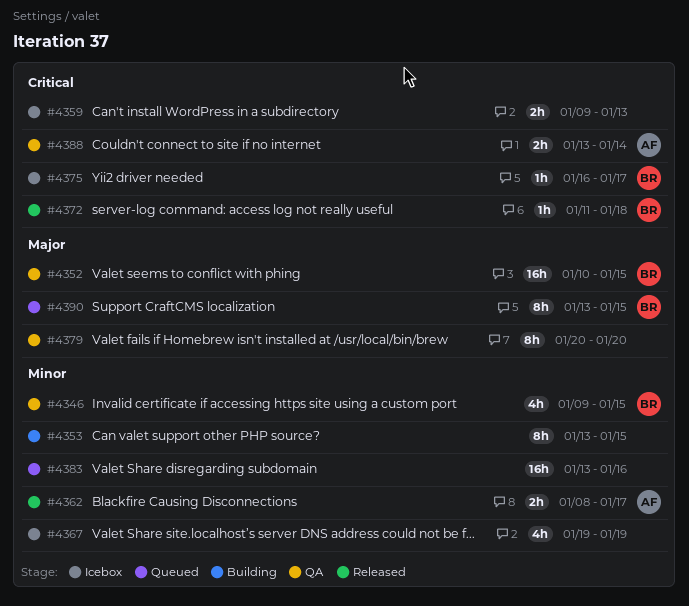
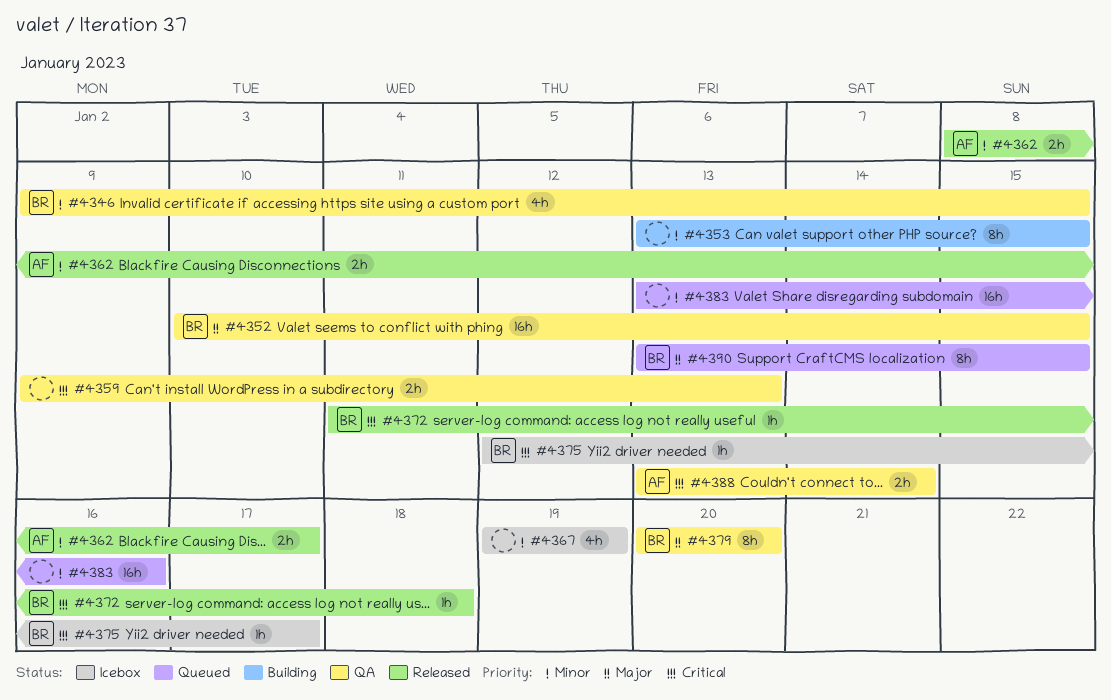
#4359, status: Icebox -> QA
#4375, start: Jan 16 -> Jan 12
#4379, owner: none -> BR

